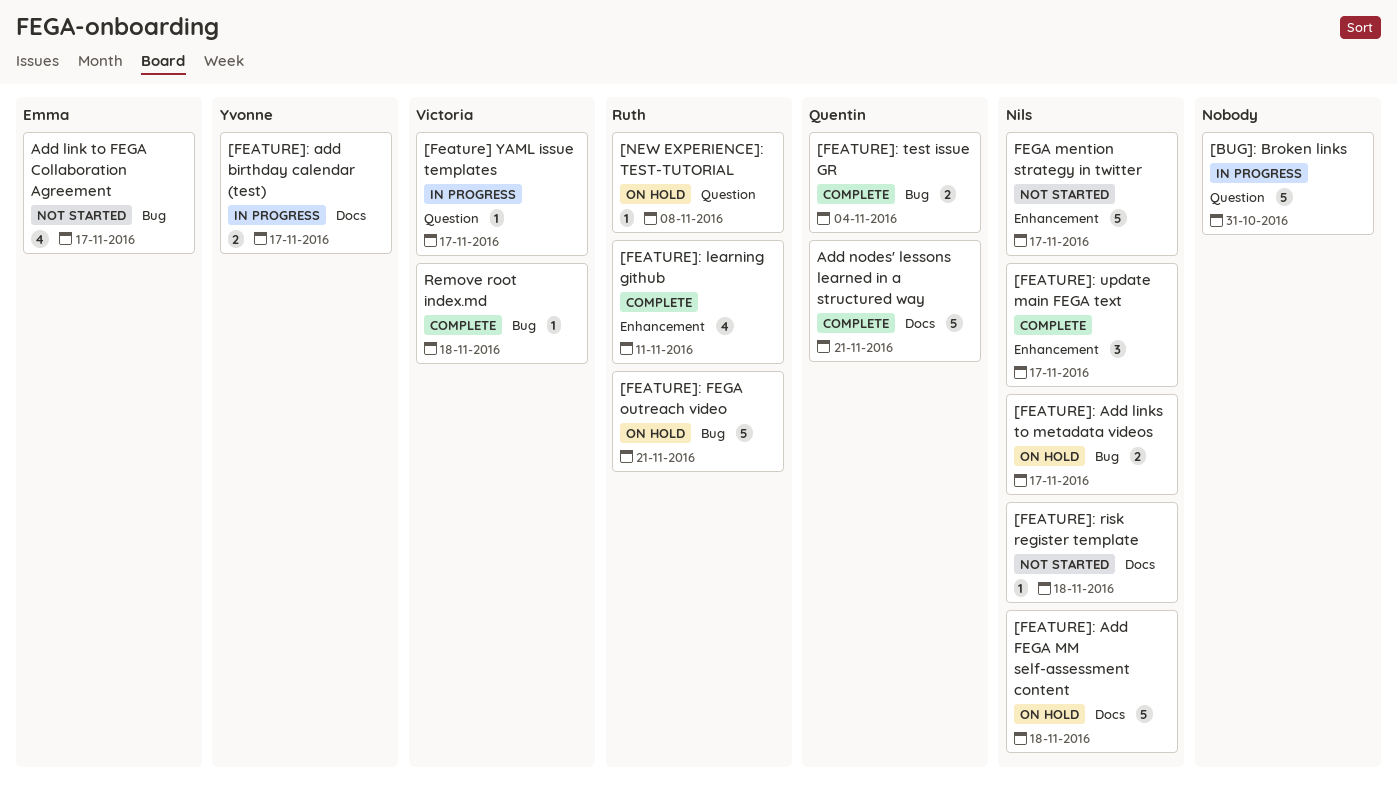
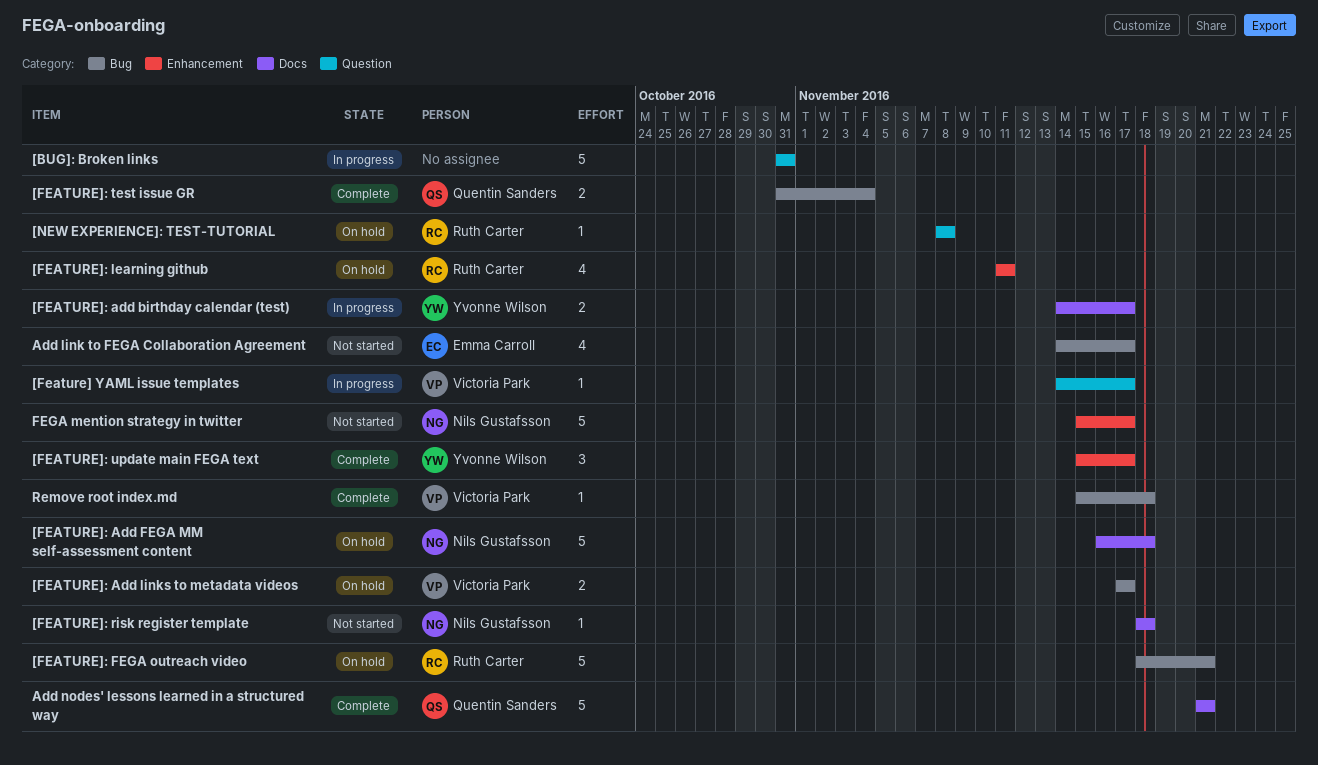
[FEATURE]: Add links to metadata videos, owner: Nils Gustafsson -> Victoria Park
[FEATURE]: learning github, status: Complete -> On hold
[FEATURE]: update main FEGA text, owner: Nils Gustafsson -> Yvonne Wilson

